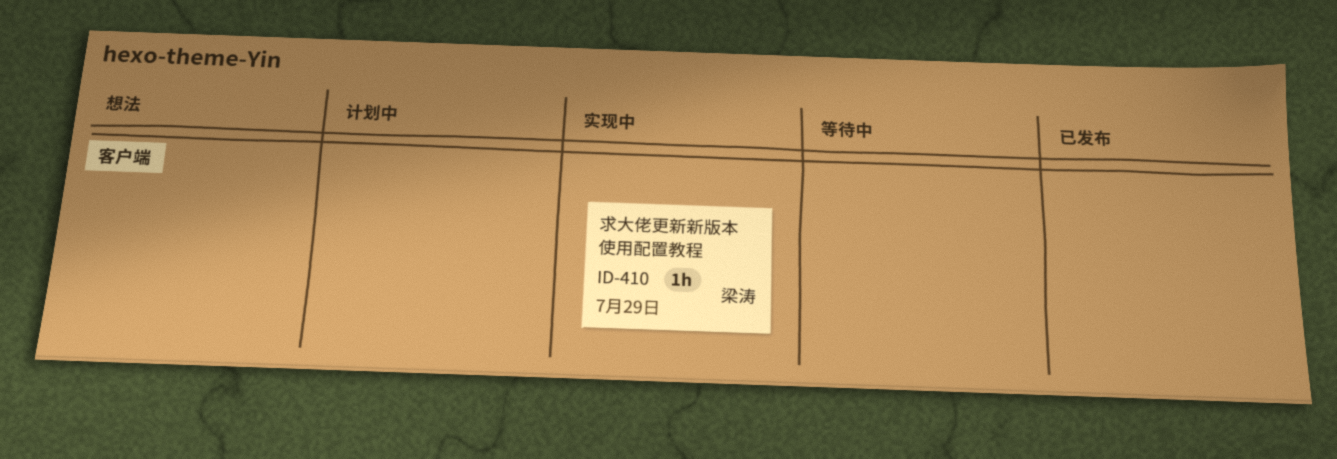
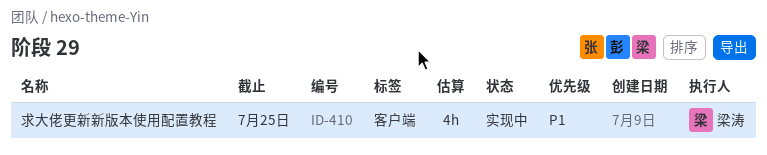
ID-410, estimate: 1h -> 4h
ID-410, due: Jul 29 -> Jul 25

